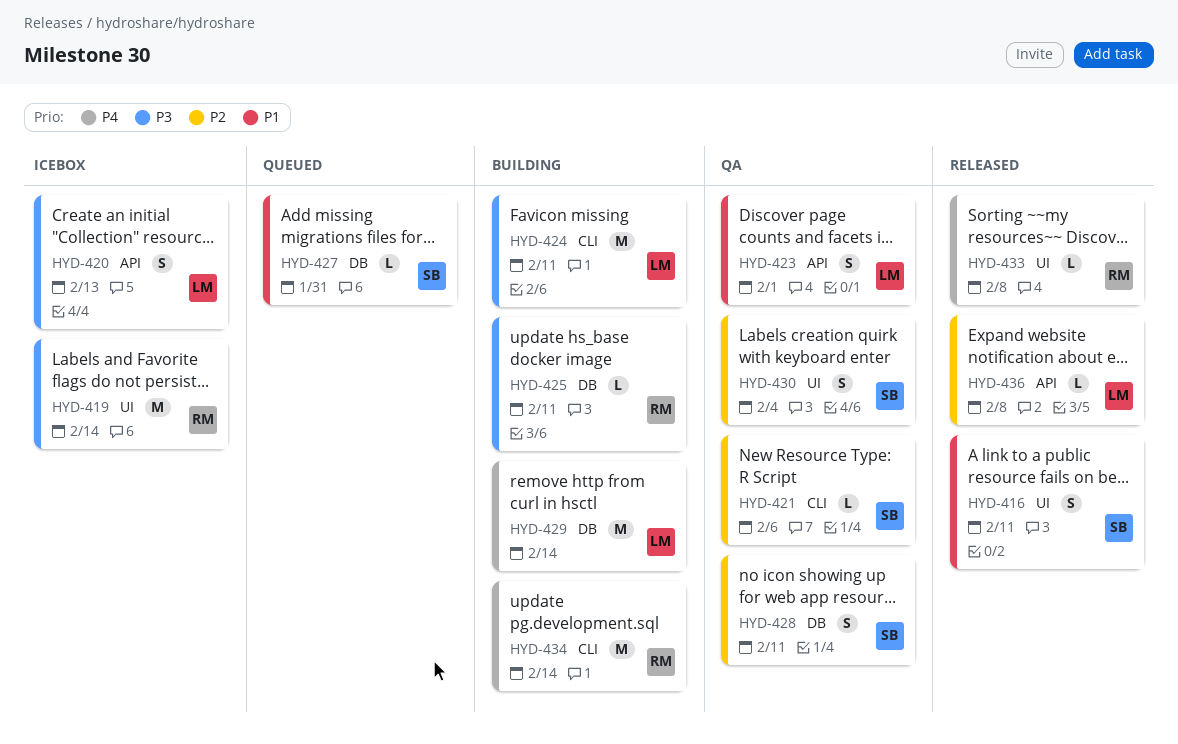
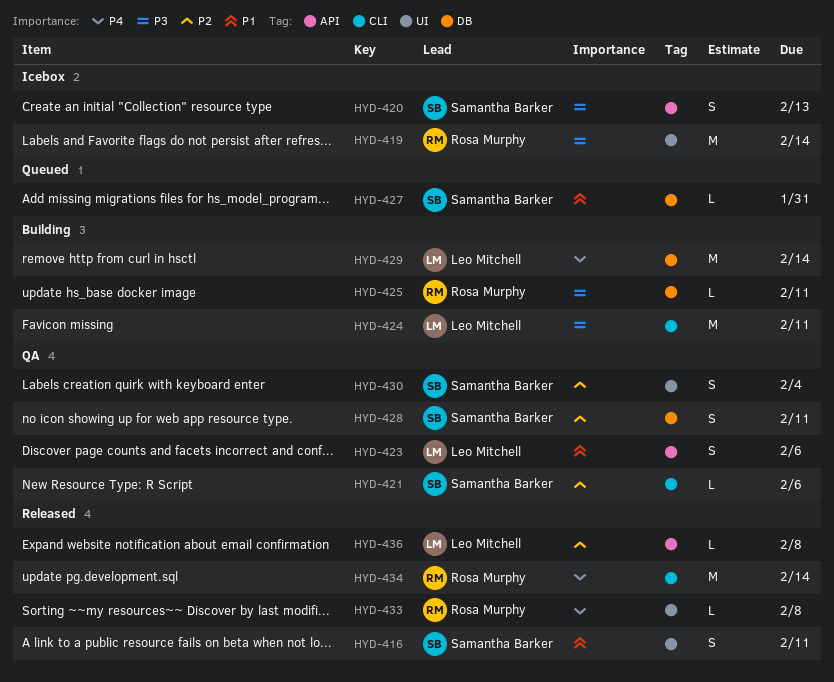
HYD-420, owner: Leo Mitchell -> Samantha Barker
HYD-423, due: Feb 1 -> Feb 6
HYD-434, status: Building -> Released

